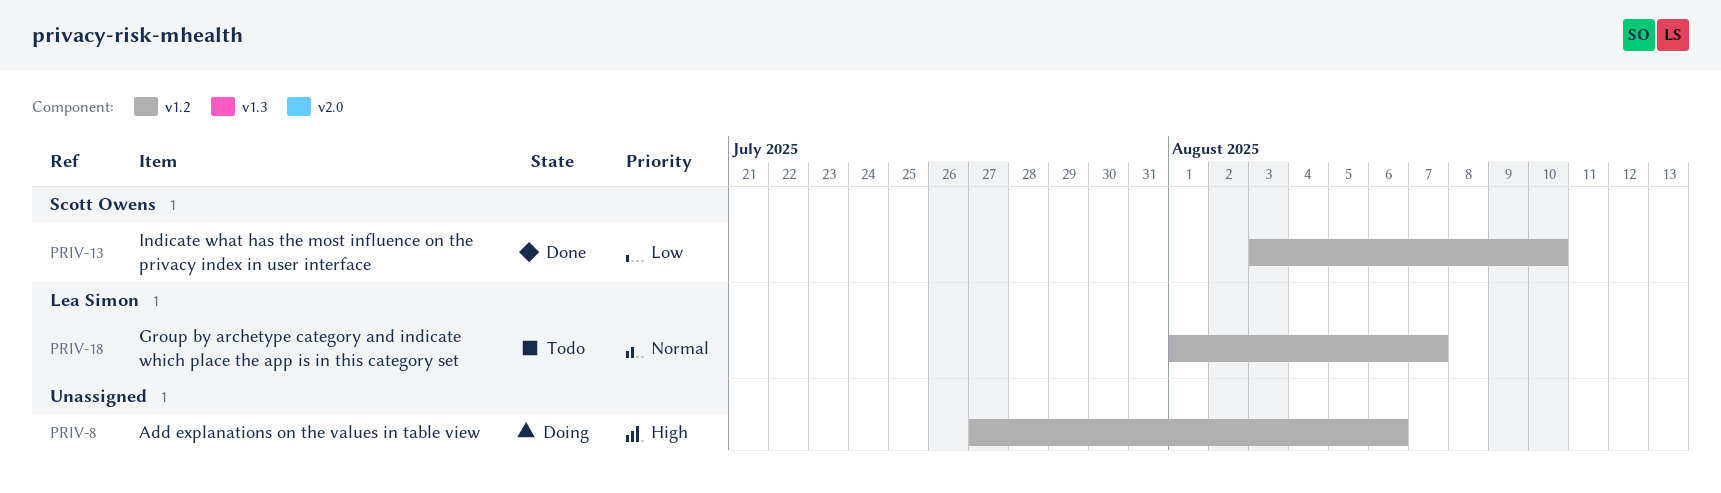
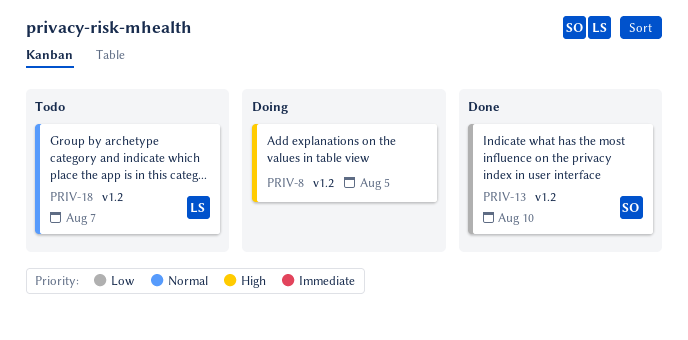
PRIV-8, due: Aug 6 -> Aug 5

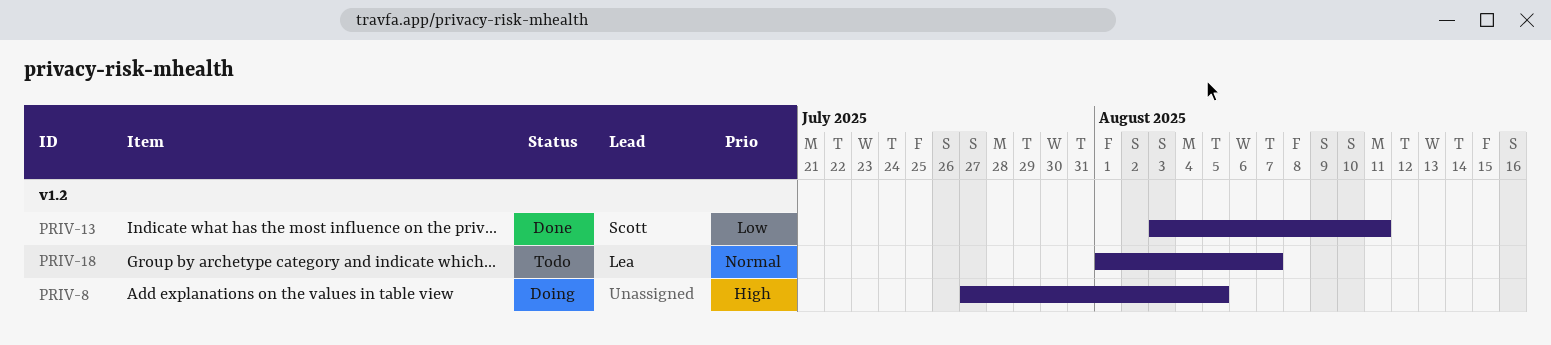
PRIV-13, due: Aug 10 -> Aug 11

